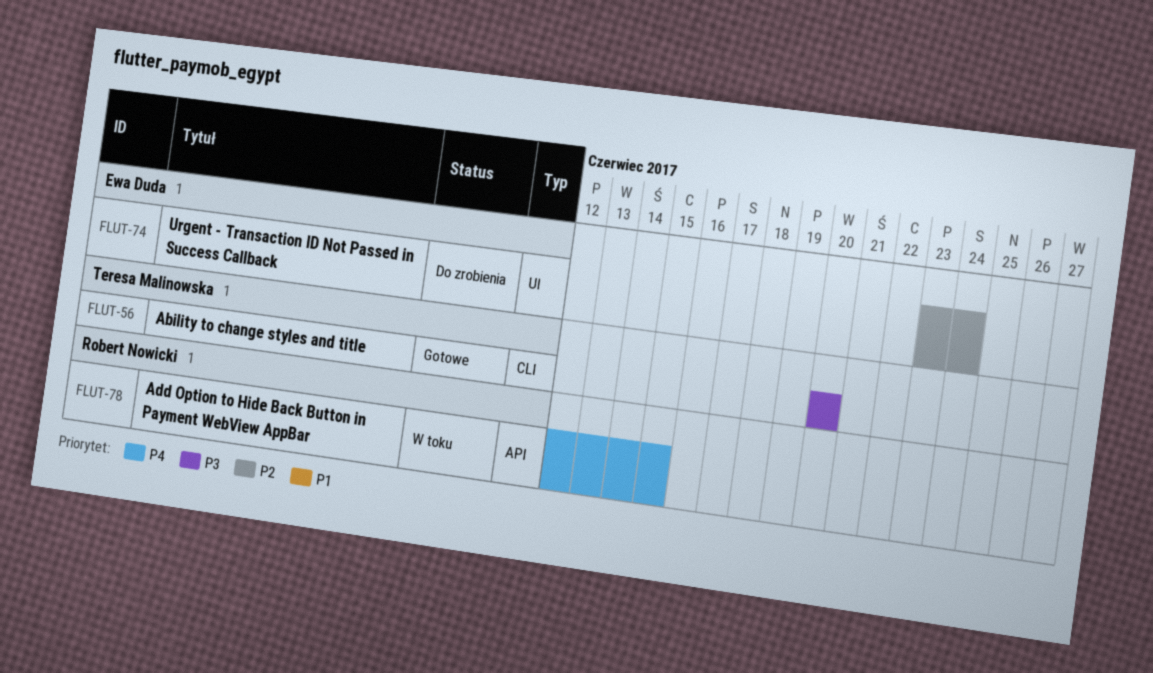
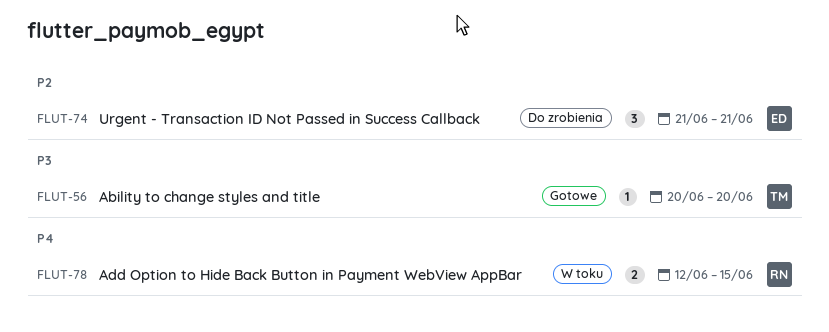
FLUT-74, start: Jun 23 -> Jun 21
FLUT-74, due: Jun 24 -> Jun 21

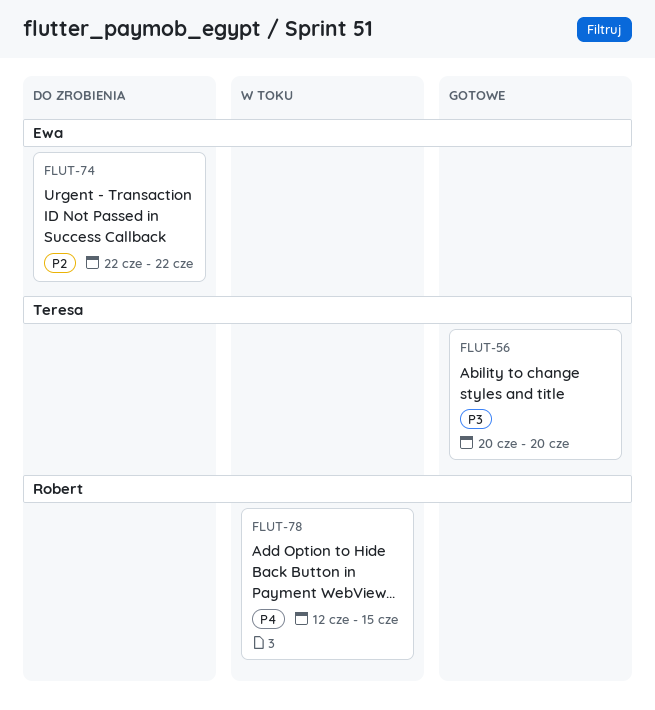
FLUT-74, start: Jun 21 -> Jun 22
FLUT-74, due: Jun 21 -> Jun 22

